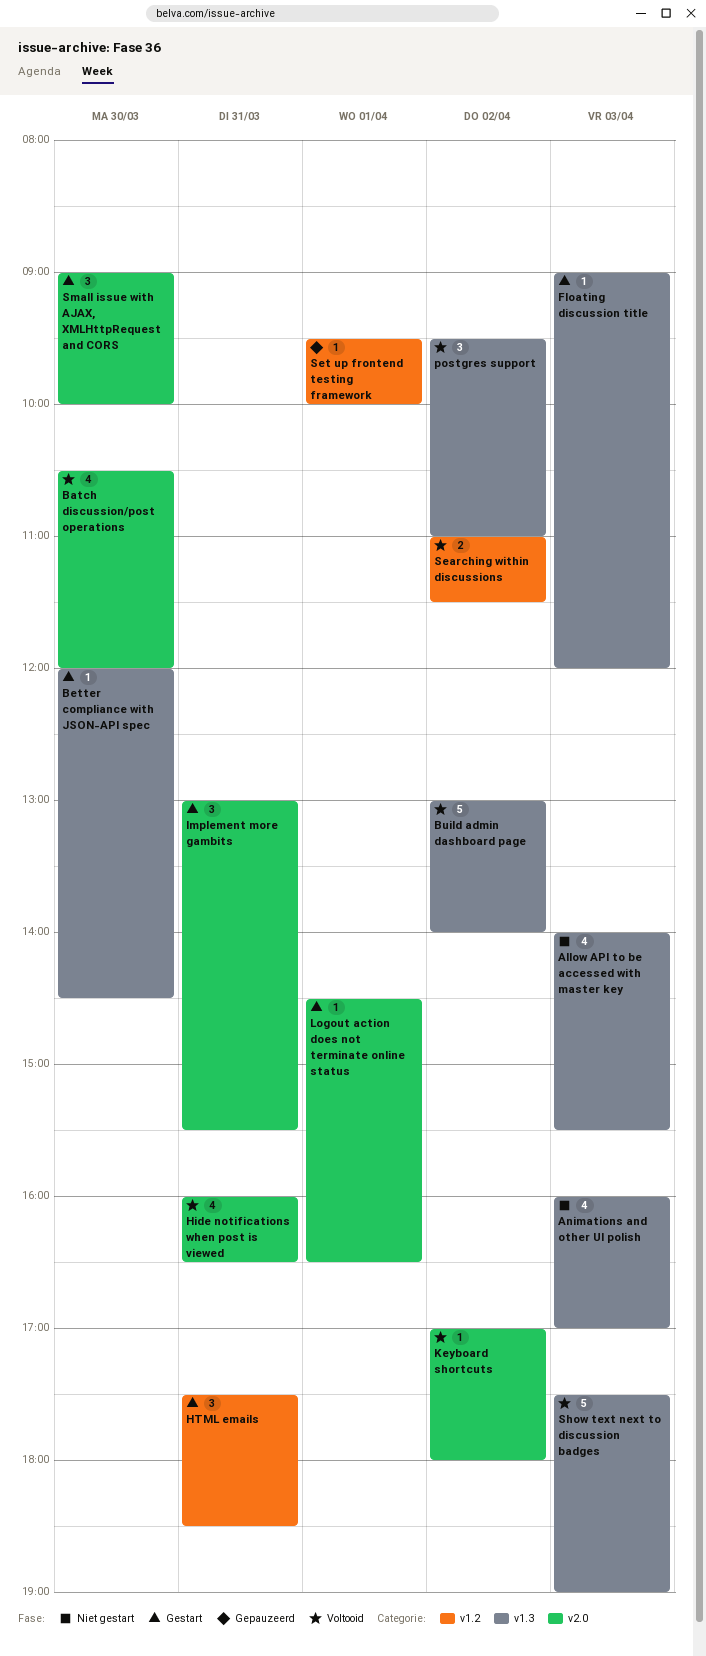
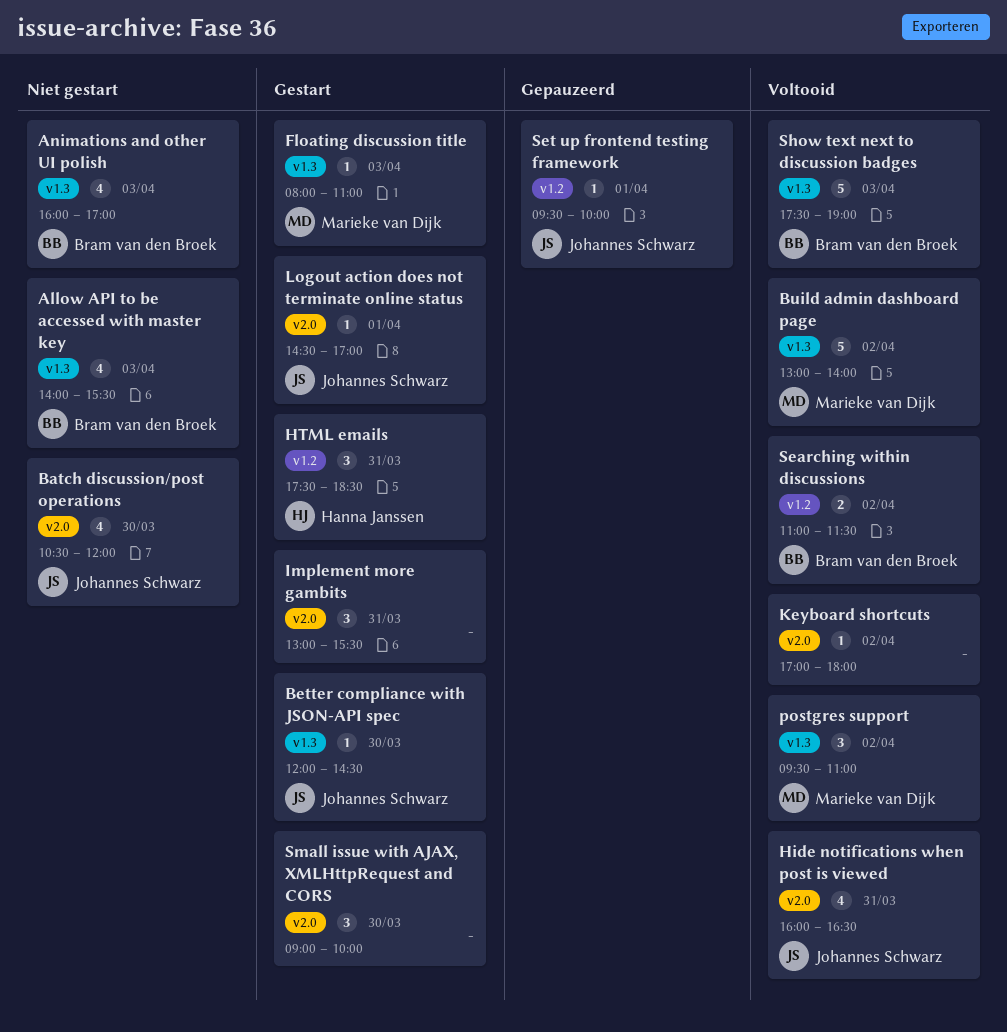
Batch discussion/post operations, status: Voltooid -> Niet gestart
Floating discussion title, begins: 09:00 -> 08:00
Floating discussion title, ends: 12:00 -> 11:00
Logout action does not terminate online status, ends: 16:30 -> 17:00

